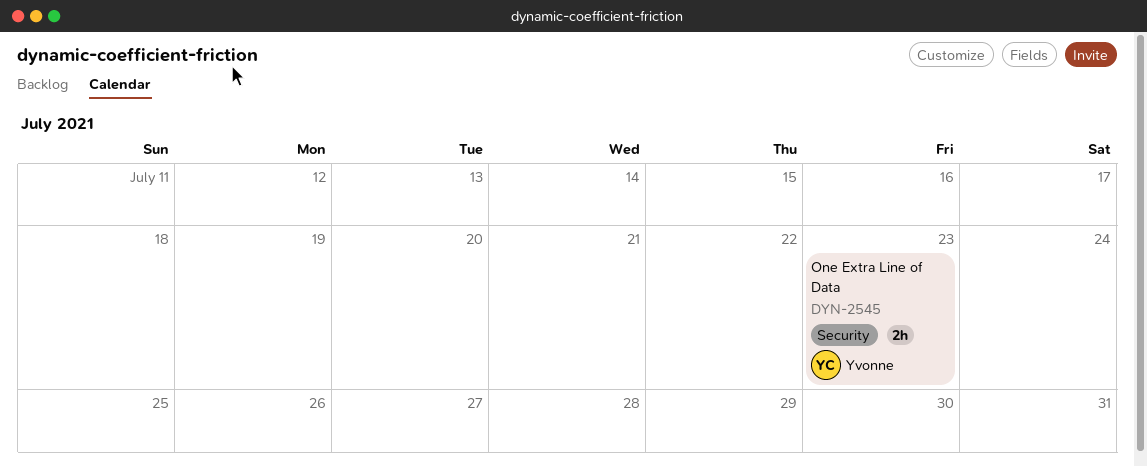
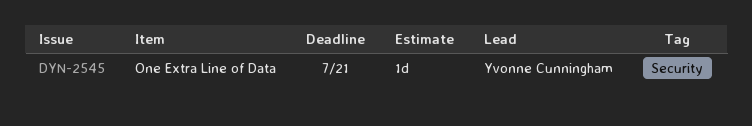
DYN-2545, estimate: 2h -> 1d
DYN-2545, due: Jul 23 -> Jul 21

